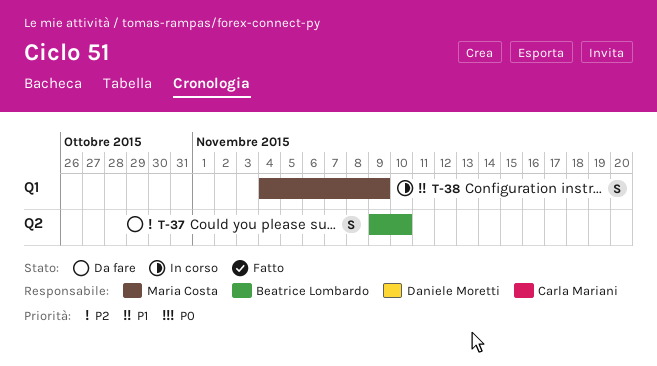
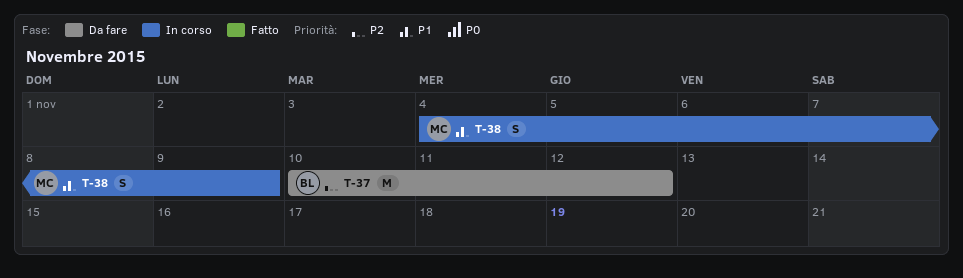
T-37, estimate: S -> M
T-37, start: Nov 9 -> Nov 10
T-37, due: Nov 10 -> Nov 12

